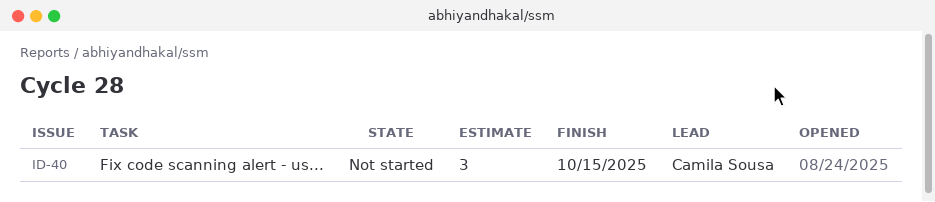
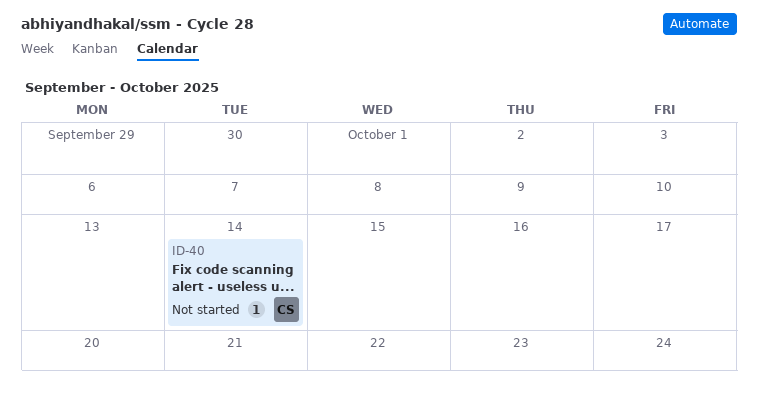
ID-40, estimate: 3 -> 1
ID-40, due: Oct 15 -> Oct 14

